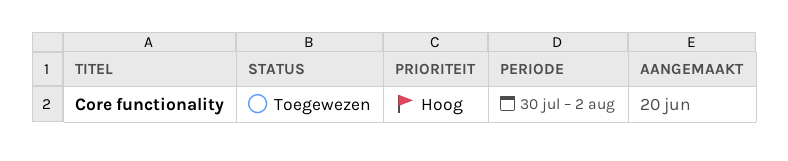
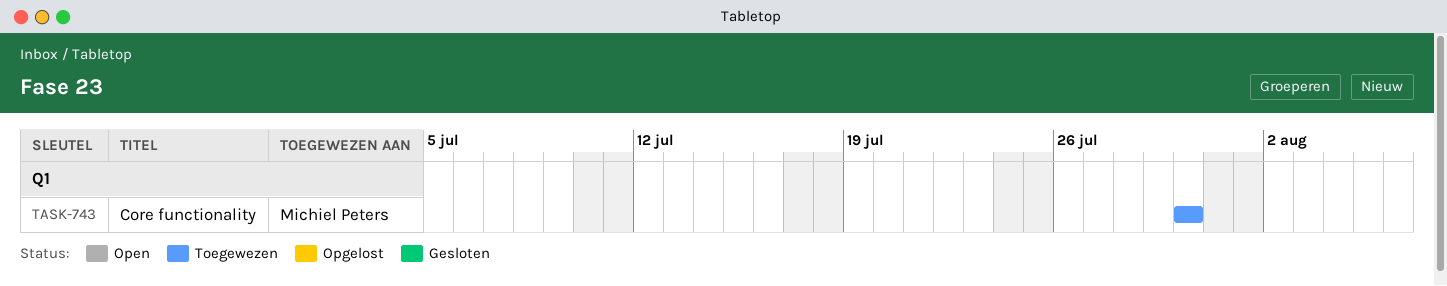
Core functionality, due: Aug 2 -> Jul 30

